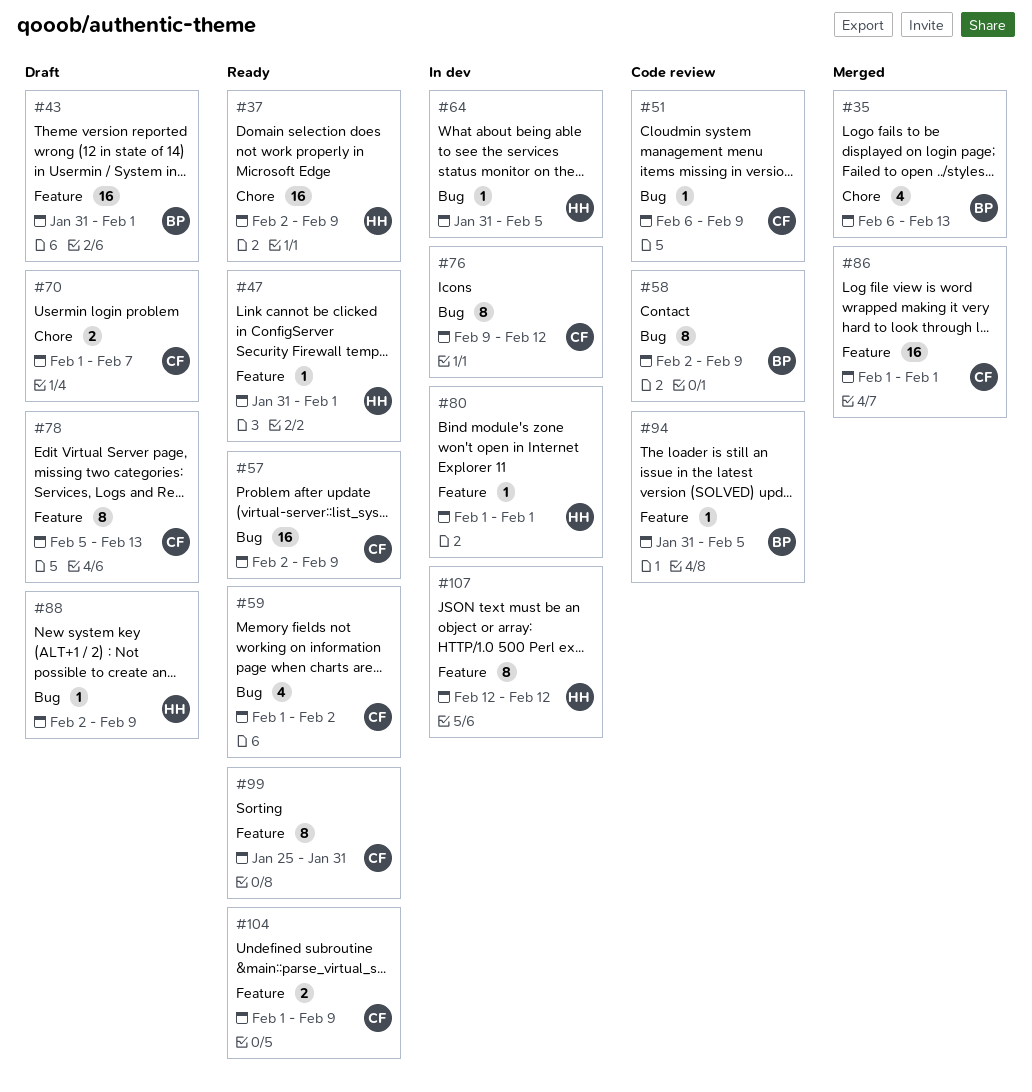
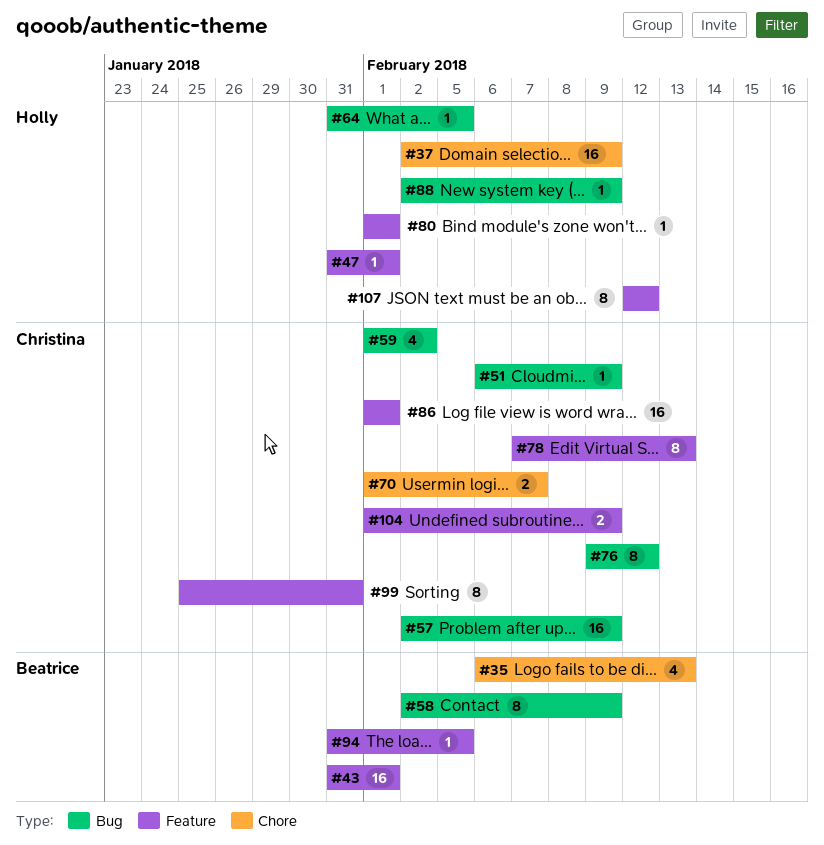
#78, start: Feb 5 -> Feb 7

